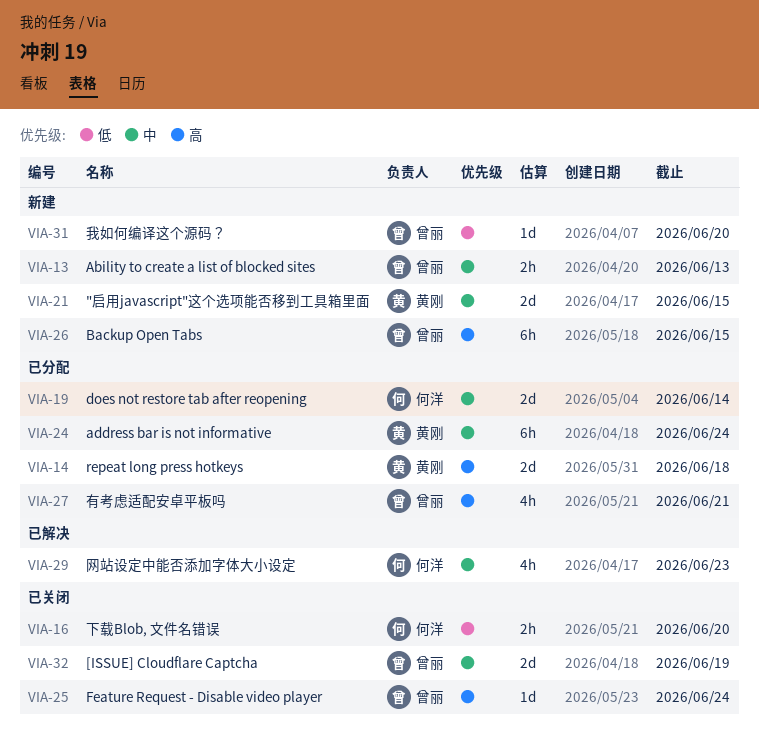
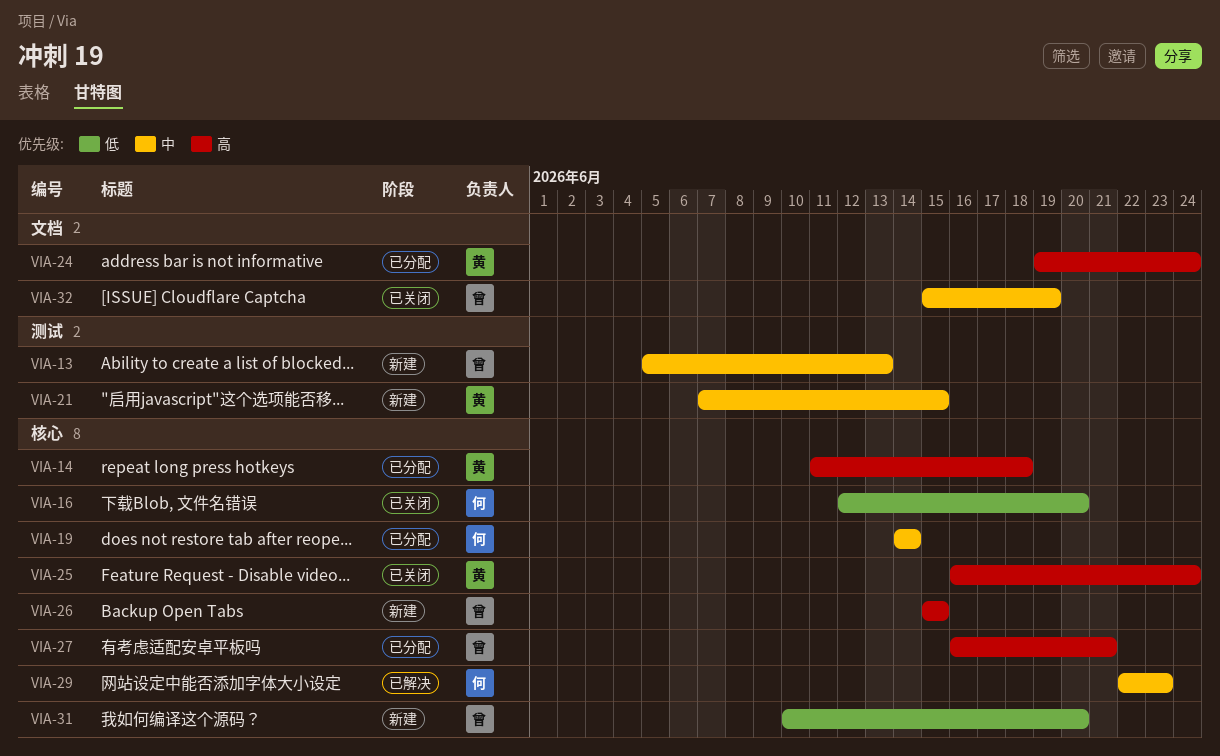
VIA-24, priority: 中 -> 高
VIA-25, owner: 曾丽 -> 黄刚

